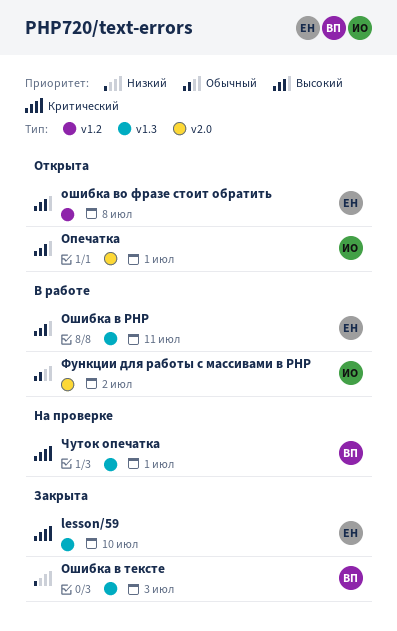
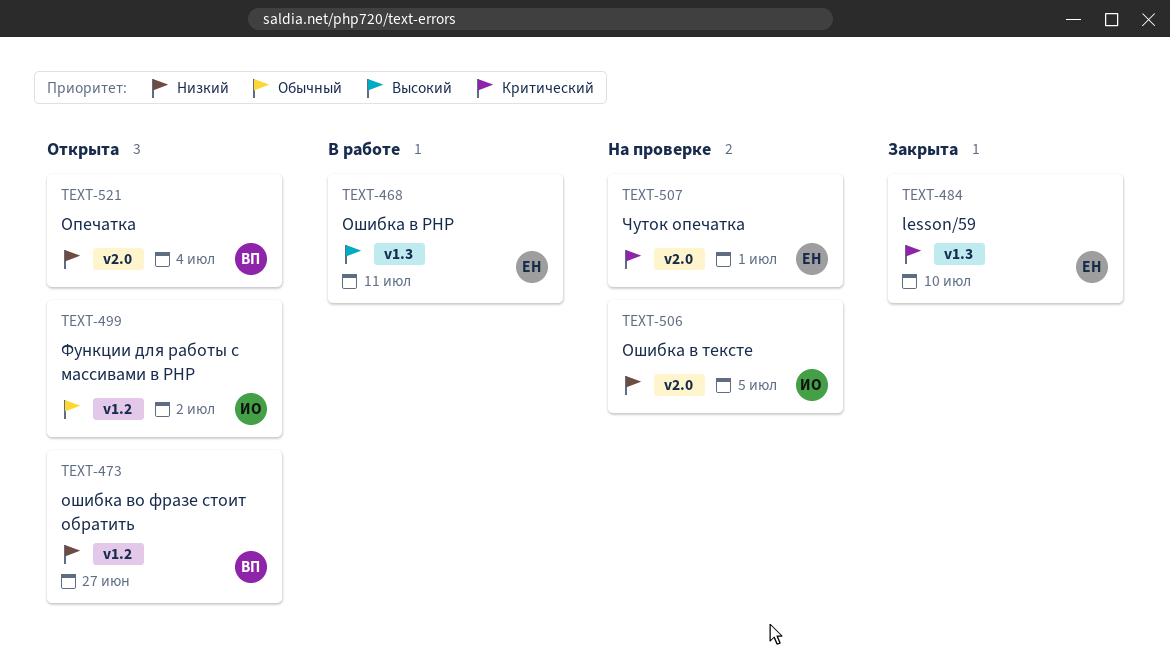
Опечатка, owner: ИО -> ВП
Опечатка, priority: Высокий -> Низкий
Опечатка, due: Jul 1 -> Jul 4
Ошибка в тексте, status: Закрыта -> На проверке
Ошибка в тексте, owner: ВП -> ИО
Ошибка в тексте, label: v1.3 -> v2.0
Ошибка в тексте, due: Jul 3 -> Jul 5
ошибка во фразе стоит обратить, owner: ЕН -> ВП
ошибка во фразе стоит обратить, priority: Высокий -> Низкий
ошибка во фразе стоит обратить, due: Jul 8 -> Jun 27
Функции для работы с массивами в PHP, status: В работе -> Открыта
Функции для работы с массивами в PHP, label: v2.0 -> v1.2
Чуток опечатка, owner: ВП -> ЕН
Чуток опечатка, label: v1.3 -> v2.0

